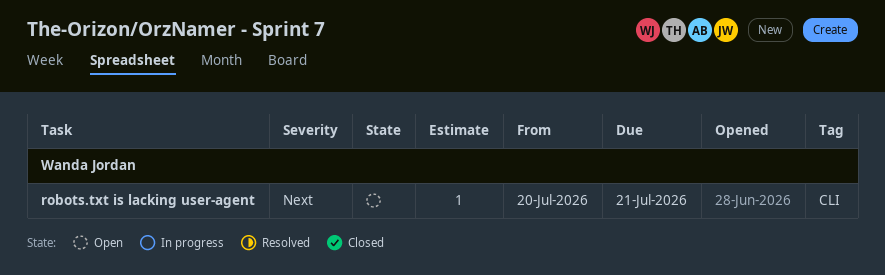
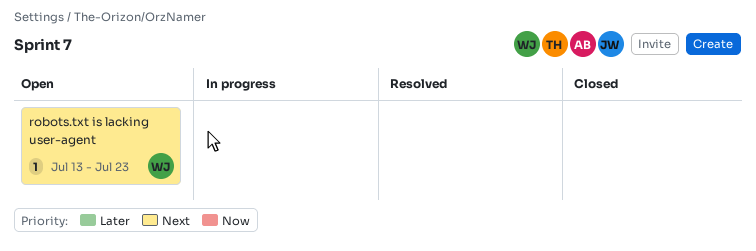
robots.txt is lacking user-agent, start: Jul 20 -> Jul 13
robots.txt is lacking user-agent, due: Jul 21 -> Jul 23

